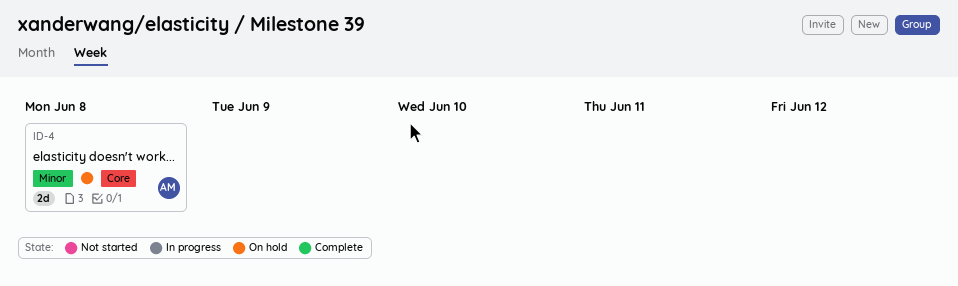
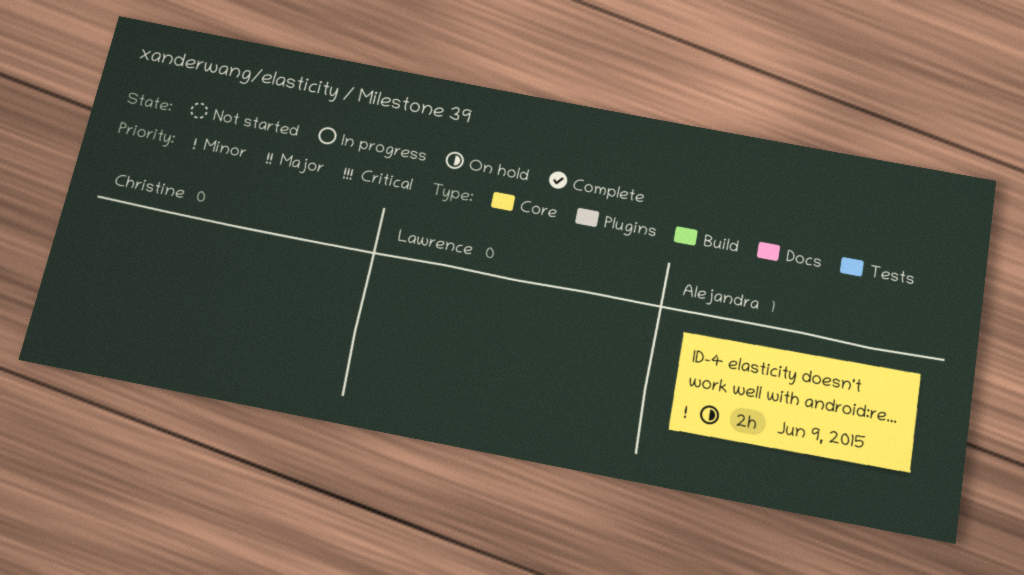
ID-4, estimate: 2d -> 2h
ID-4, due: Jun 8 -> Jun 9

